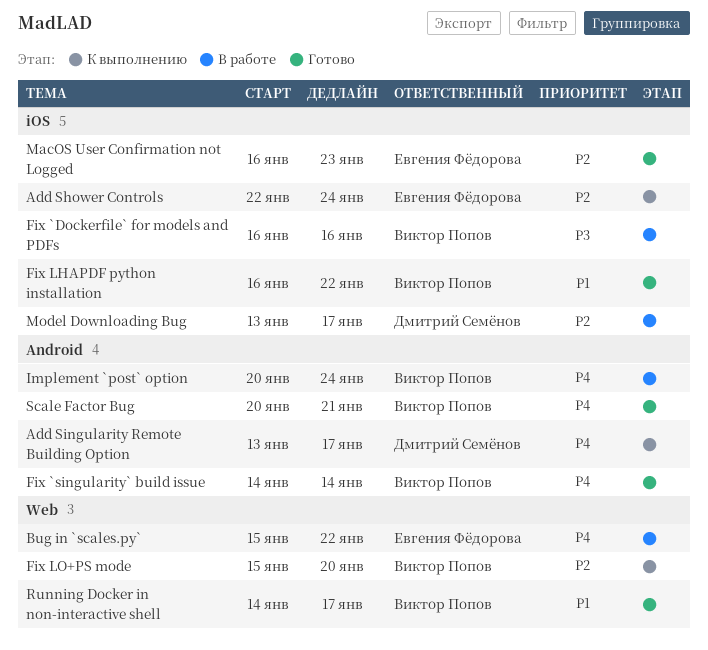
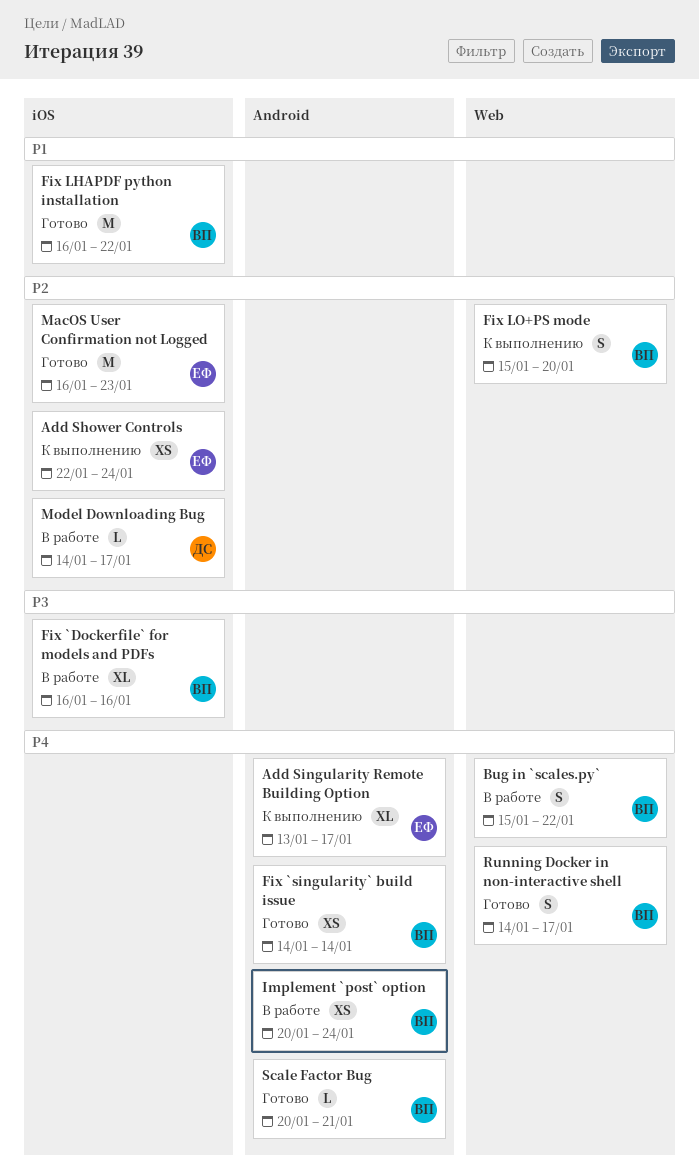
Add Singularity Remote Building Option, owner: Дмитрий Семёнов -> Евгения Фёдорова
Bug in `scales.py`, owner: Евгения Фёдорова -> Виктор Попов
Model Downloading Bug, start: Jan 13 -> Jan 14
Running Docker in non-interactive shell, priority: P1 -> P4

